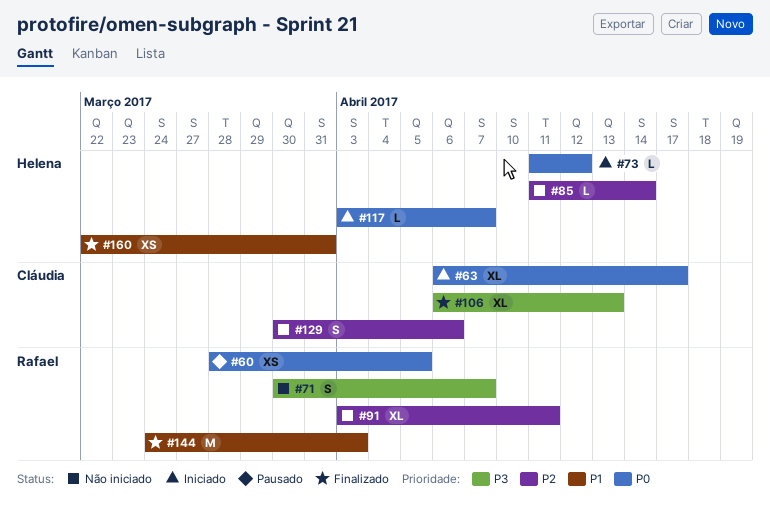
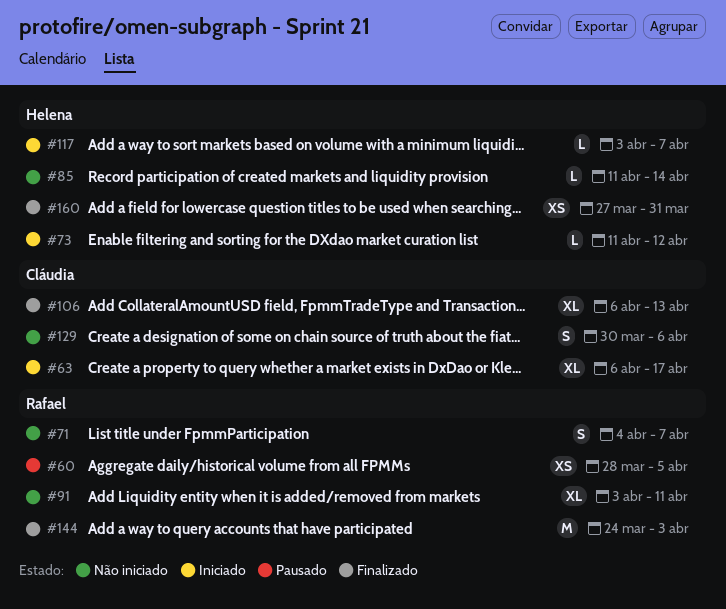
#71, start: Mar 30 -> Apr 4
#160, start: Mar 22 -> Mar 27

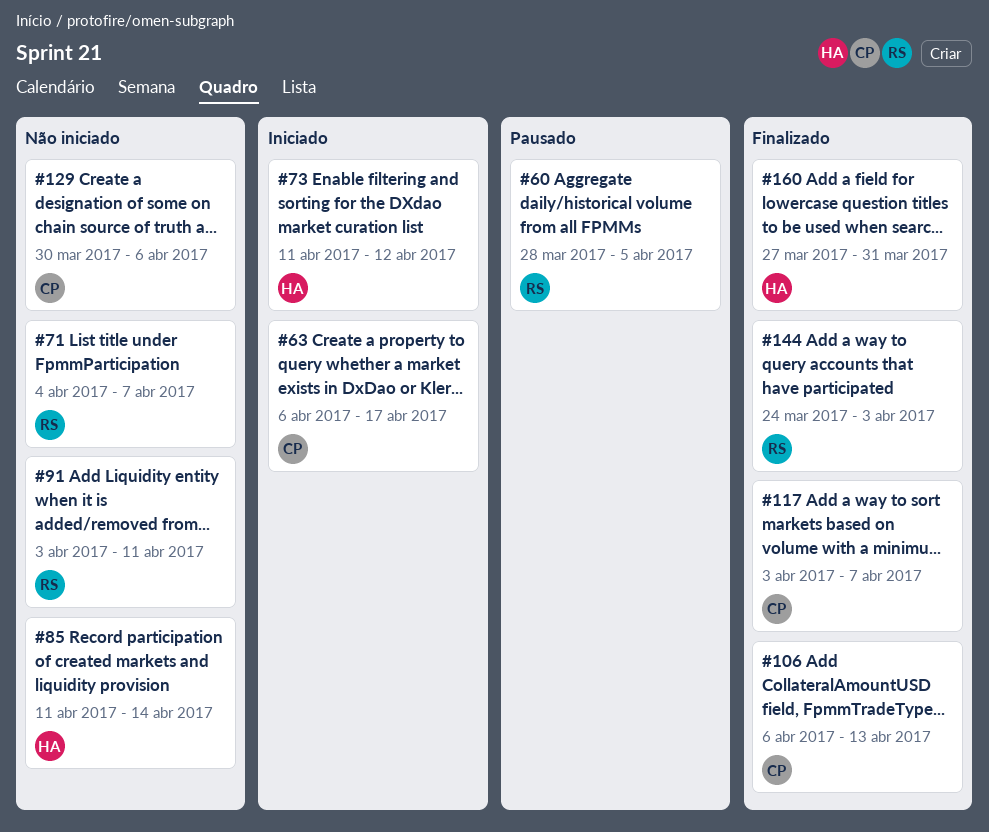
#117, status: Iniciado -> Finalizado
#117, owner: Helena -> Cláudia

